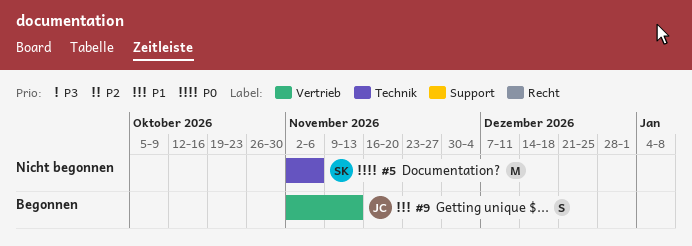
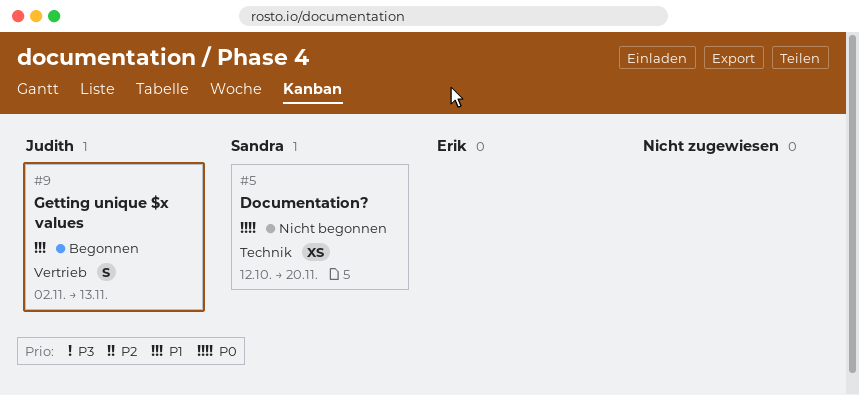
#5, estimate: M -> XS
#5, start: Nov 2 -> Oct 12
#5, due: Nov 6 -> Nov 20

